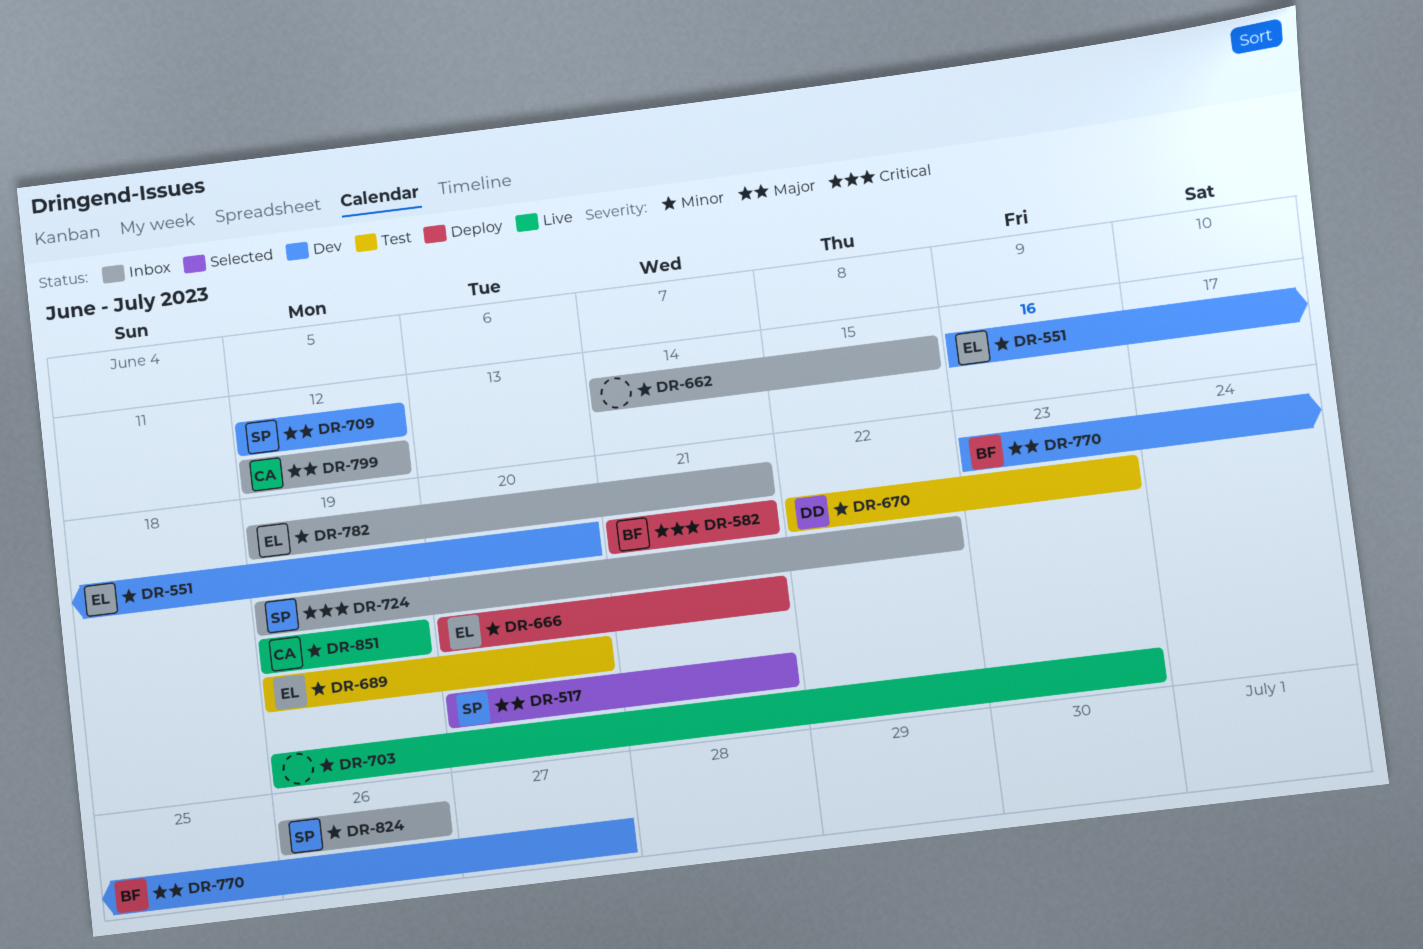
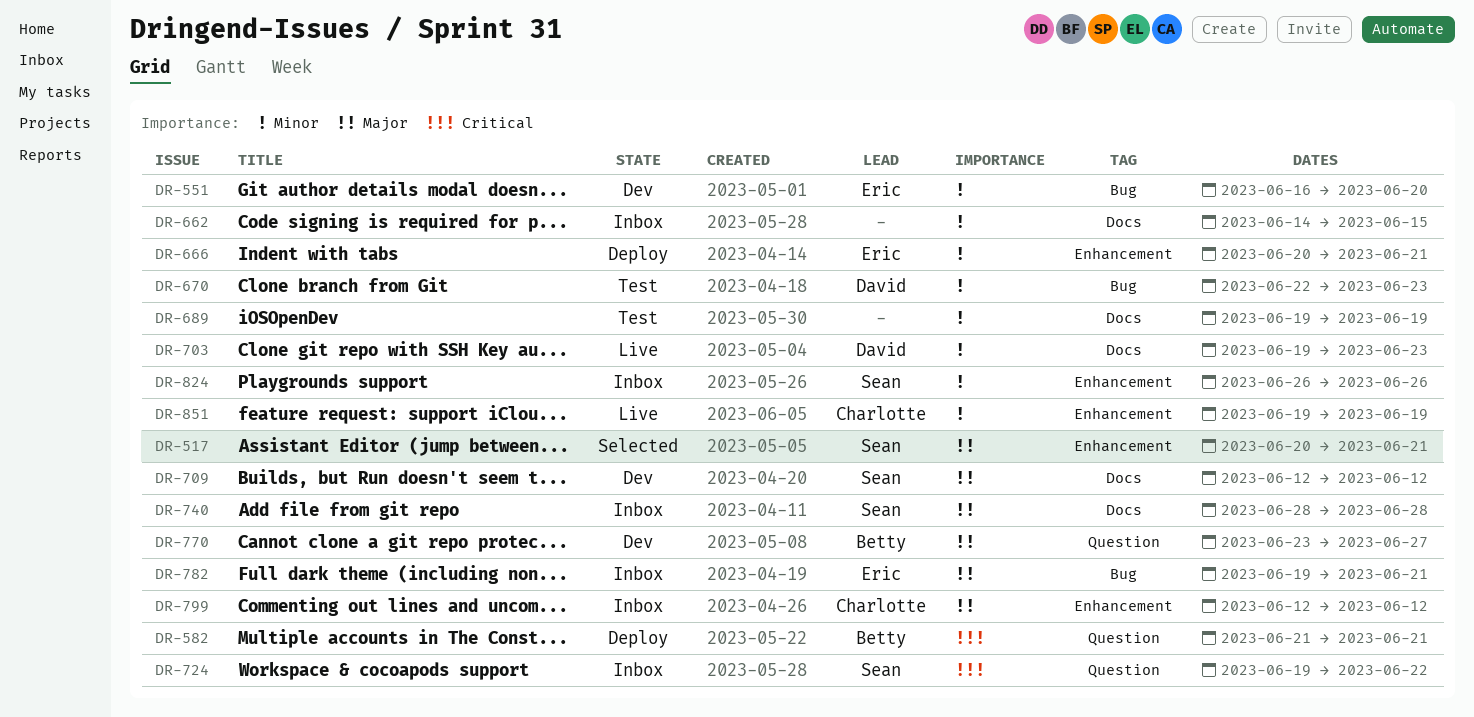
DR-689, owner: Eric -> none
DR-689, due: Jun 20 -> Jun 19
DR-703, owner: none -> David
DR-740: none -> present
DR-782, priority: Minor -> Major

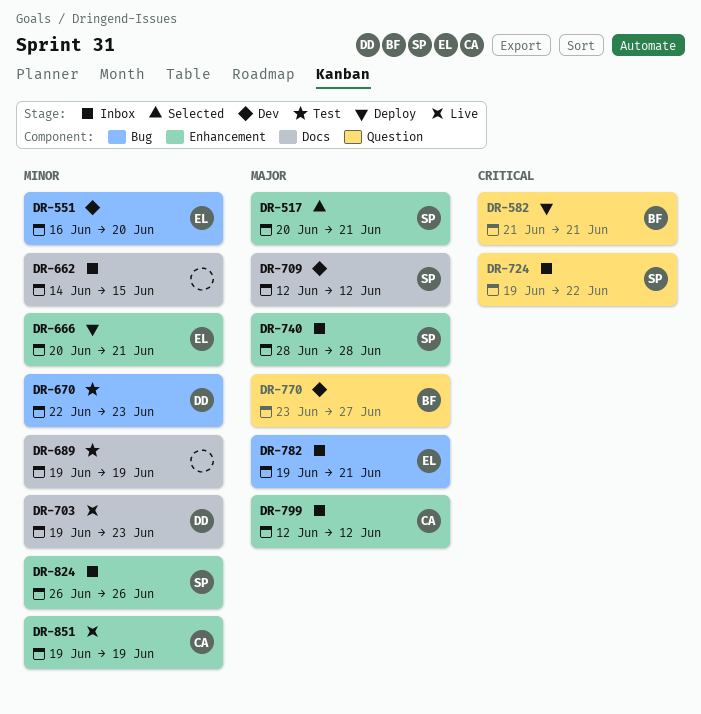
DR-740, label: Docs -> Enhancement

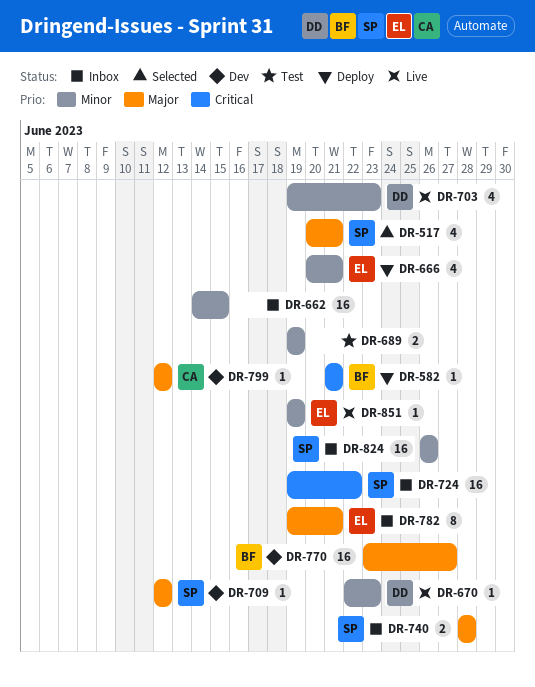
DR-551: present -> none
DR-670, status: Test -> Live
DR-799, status: Inbox -> Dev
DR-851, owner: CA -> EL

